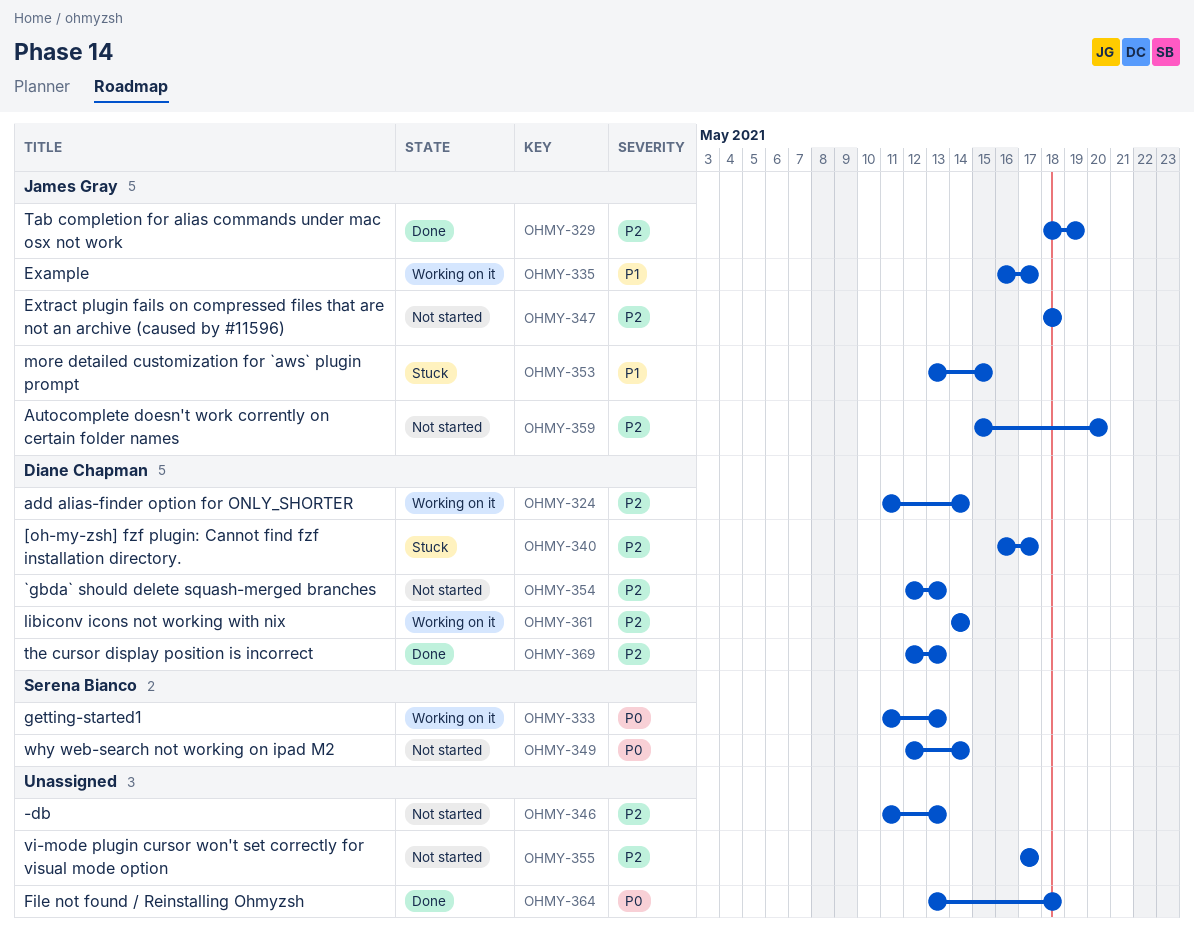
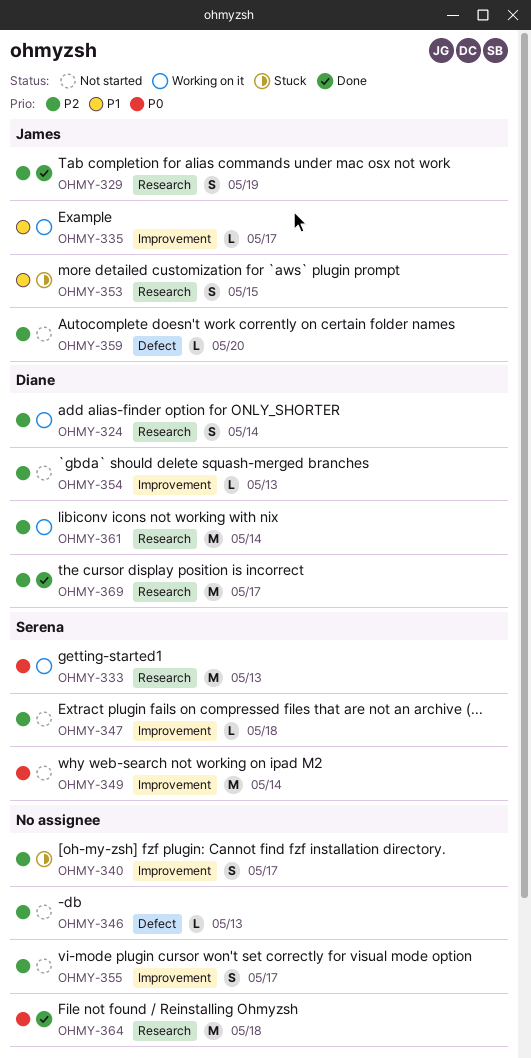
OHMY-340, owner: Diane Chapman -> none
OHMY-347, owner: James Gray -> Serena Bianco
OHMY-369, due: May 13 -> May 17

